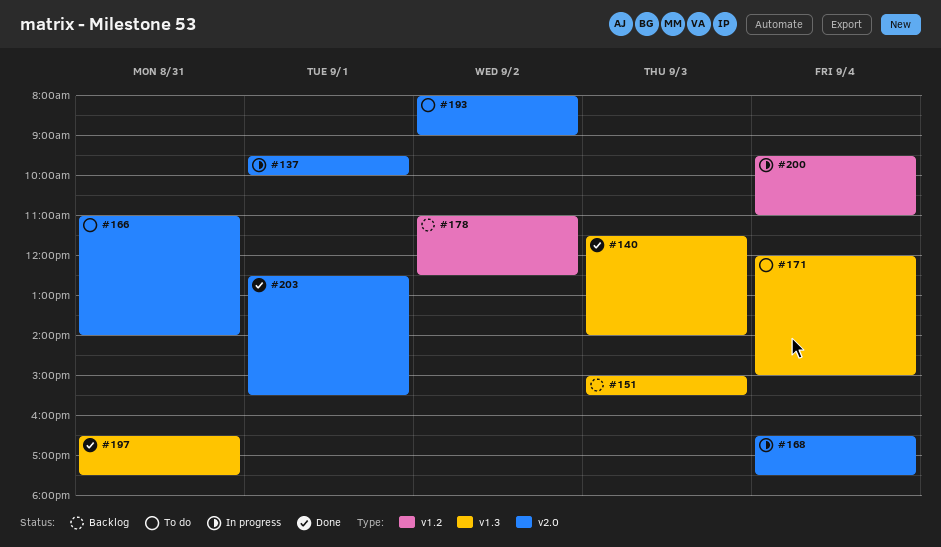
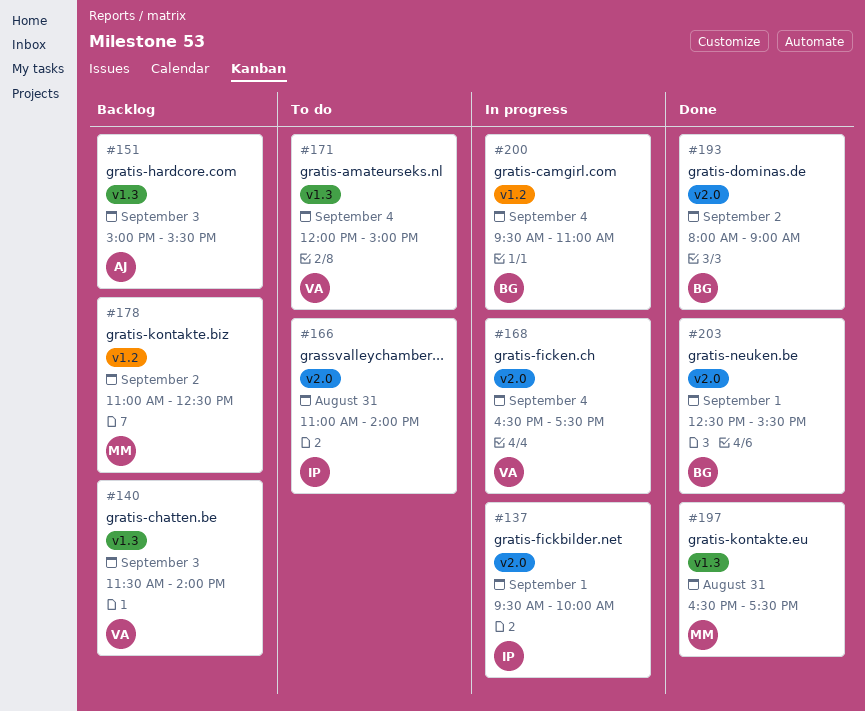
#140, status: Done -> Backlog
#193, status: To do -> Done

